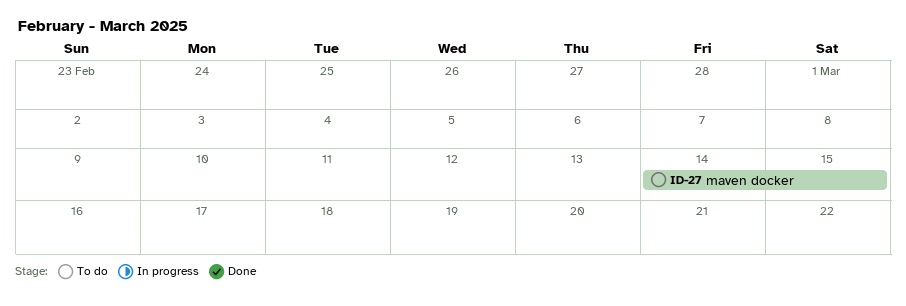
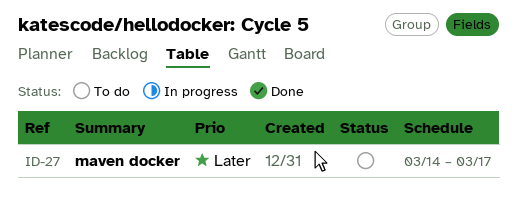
ID-27, due: Mar 15 -> Mar 17

